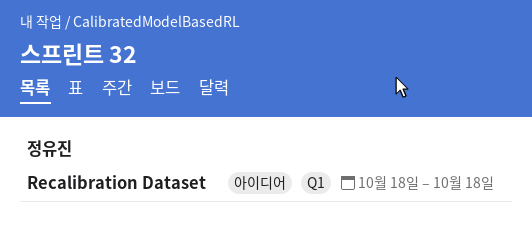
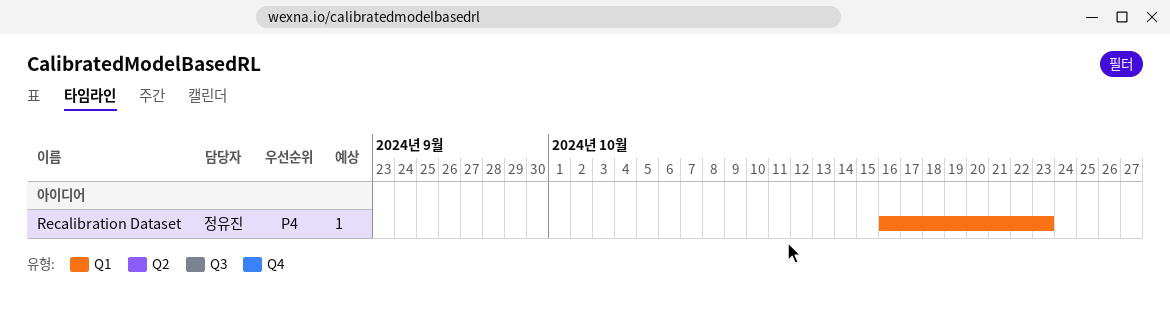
Recalibration Dataset, start: Oct 18 -> Oct 16
Recalibration Dataset, due: Oct 18 -> Oct 23

